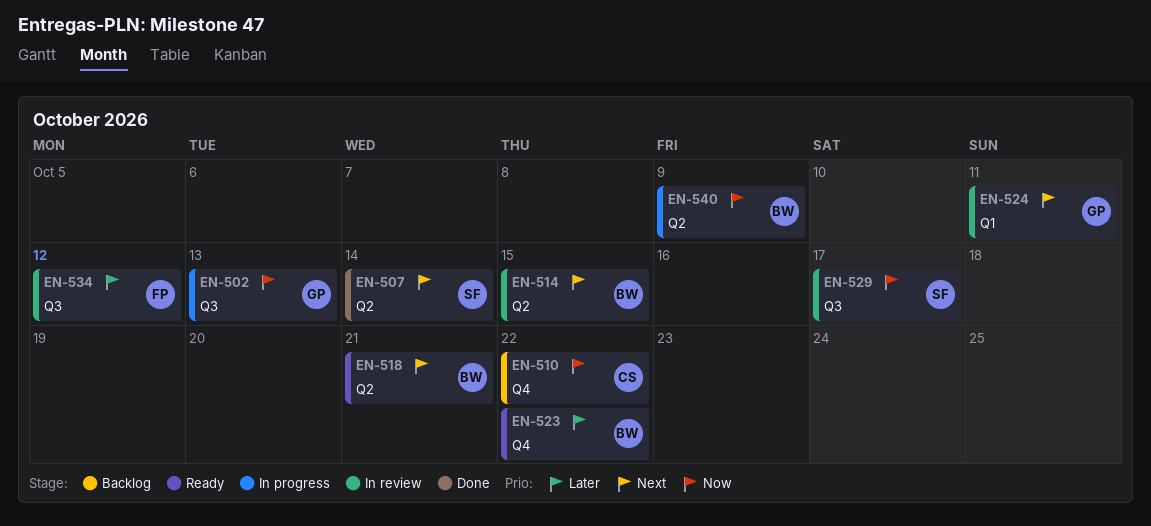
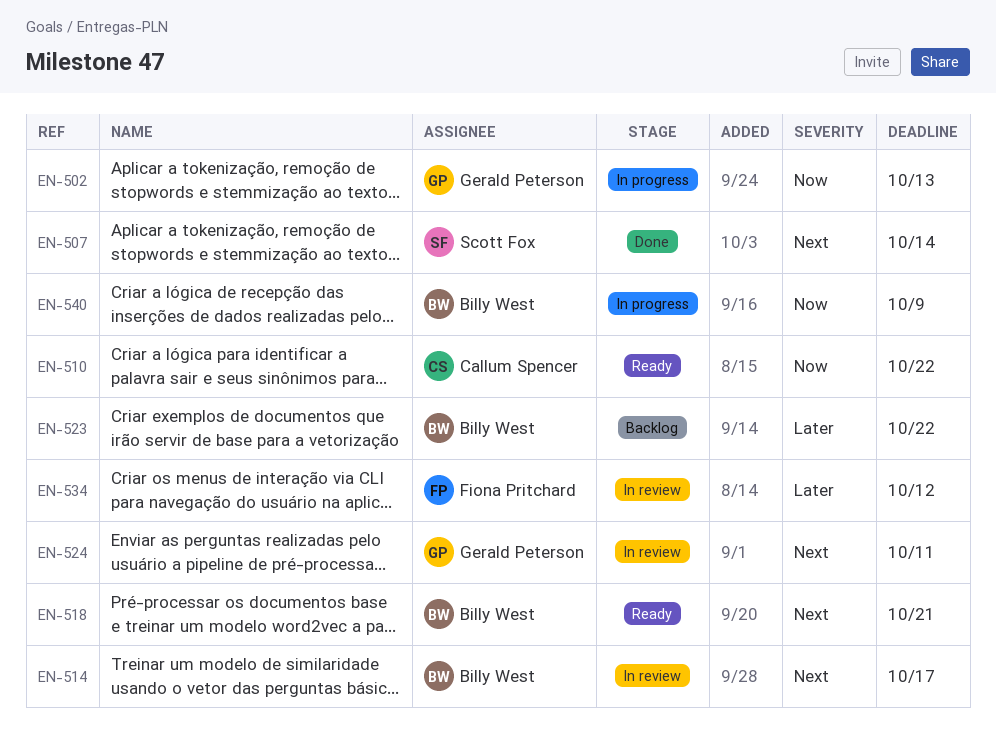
EN-510, status: Backlog -> Ready
EN-514, due: Oct 15 -> Oct 17
EN-523, status: Ready -> Backlog
EN-529: present -> none

